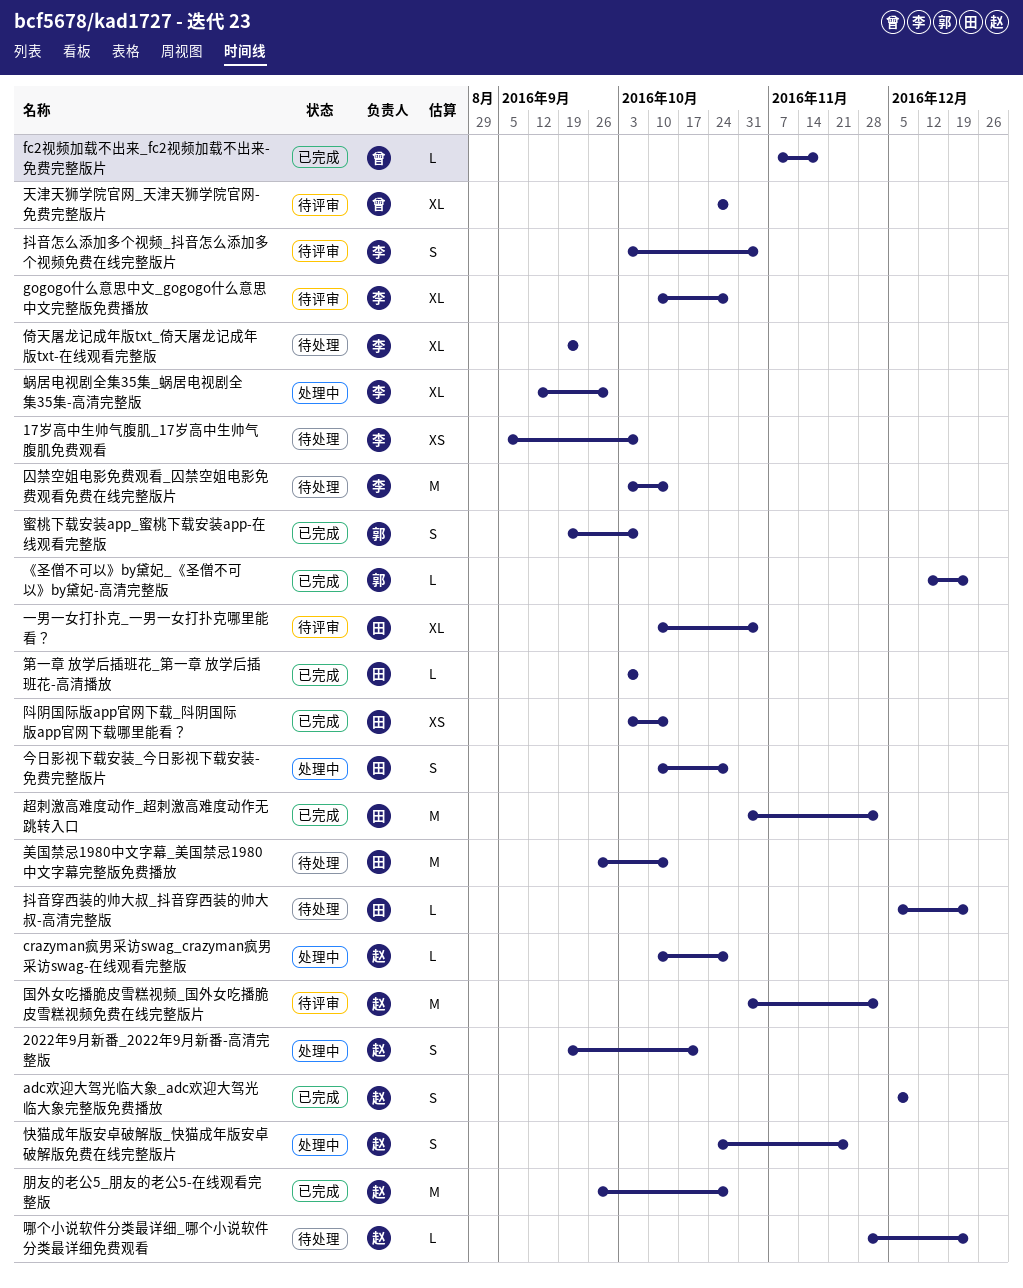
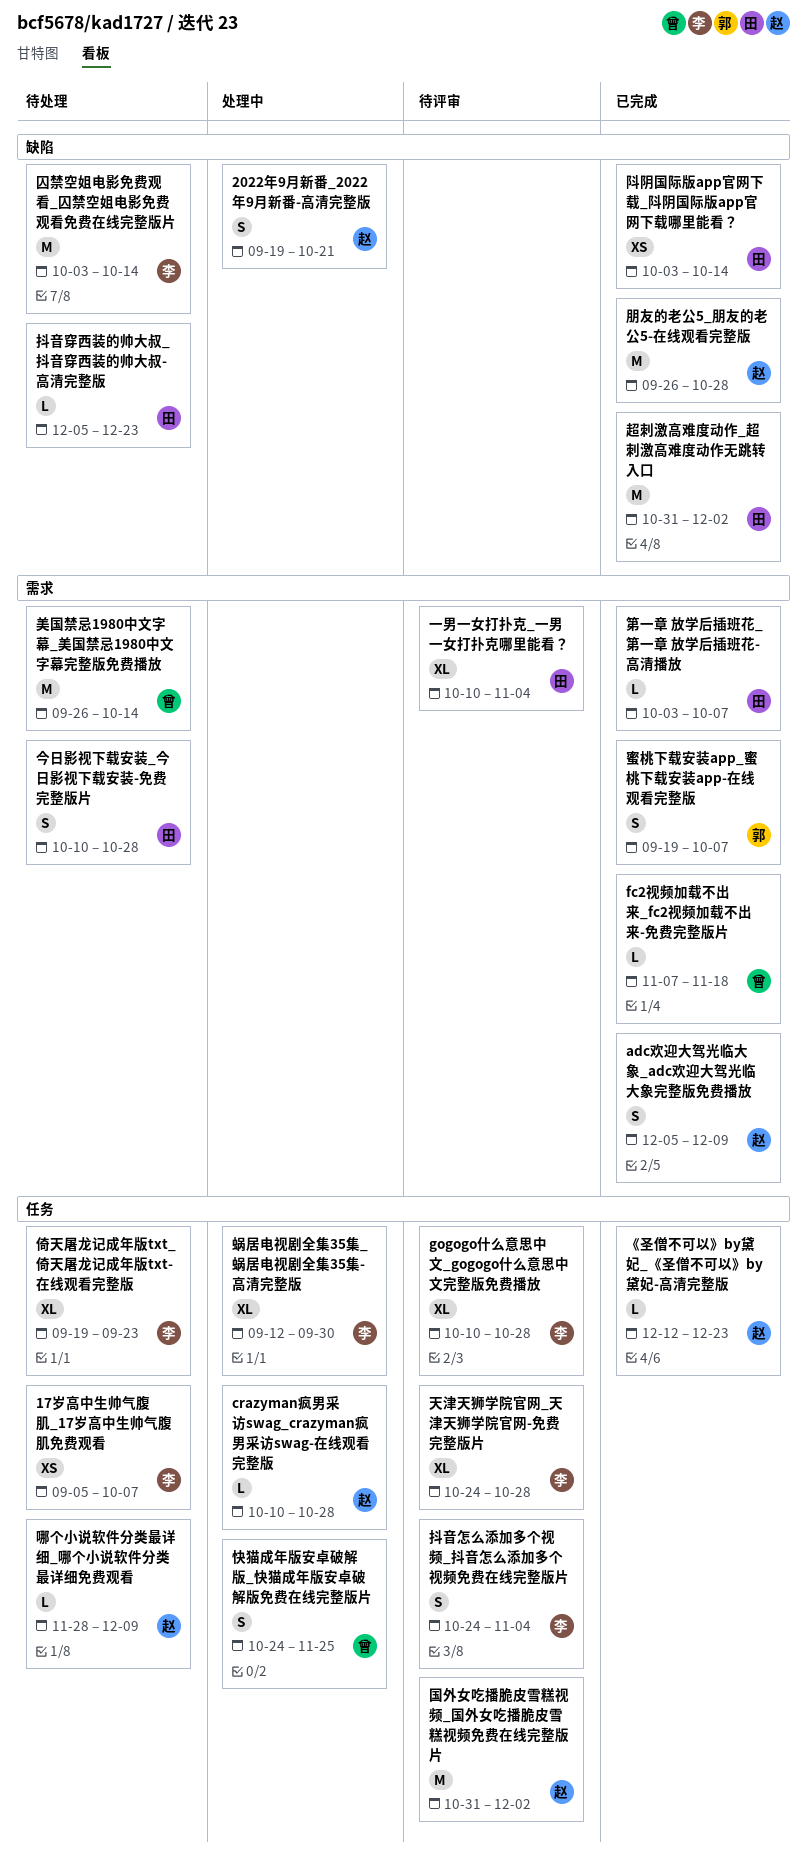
《圣僧不可以》by黛妃_《圣僧不可以》by黛妃-高清完整版, owner: 郭 -> 赵
今日影视下载安装_今日影视下载安装-免费完整版片, status: 处理中 -> 待处理
哪个小说软件分类最详细_哪个小说软件分类最详细免费观看, due: Dec 23 -> Dec 9
天津天狮学院官网_天津天狮学院官网-免费完整版片, owner: 曾 -> 李
快猫成年版安卓破解版_快猫成年版安卓破解版免费在线完整版片, owner: 赵 -> 曾
抖音怎么添加多个视频_抖音怎么添加多个视频免费在线完整版片, start: Oct 3 -> Oct 24
美国禁忌1980中文字幕_美国禁忌1980中文字幕完整版免费播放, owner: 田 -> 曾

